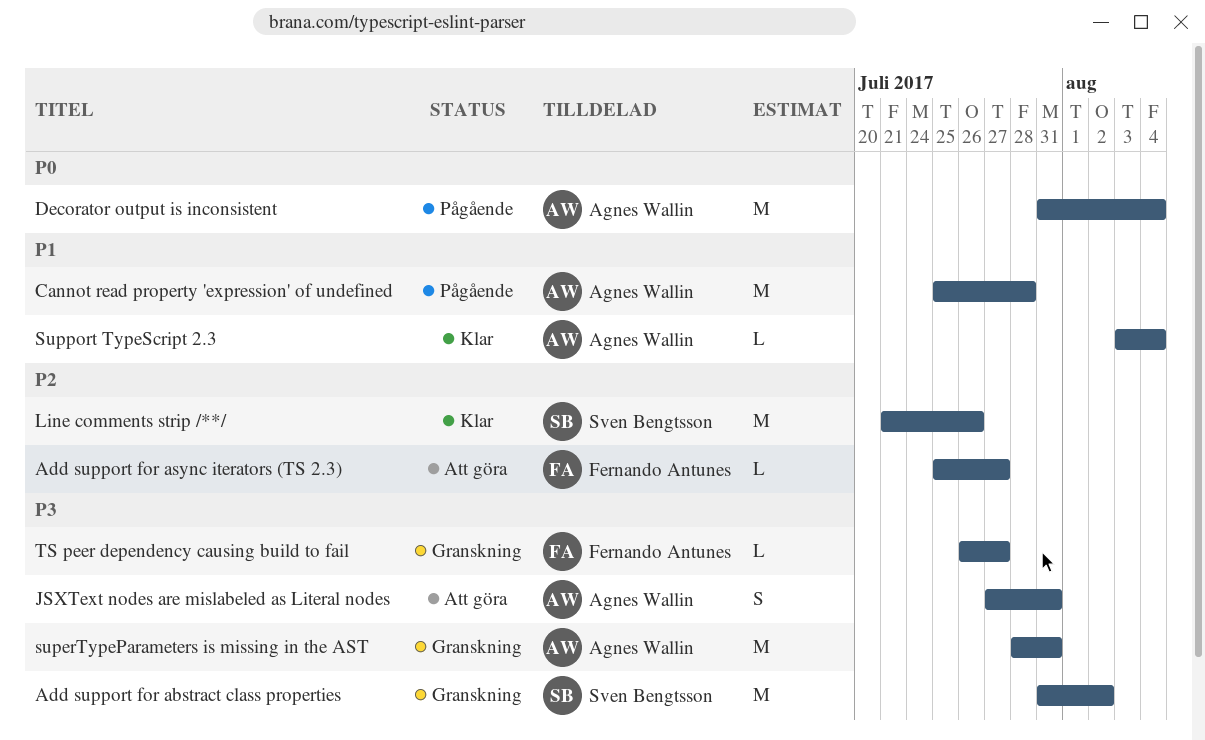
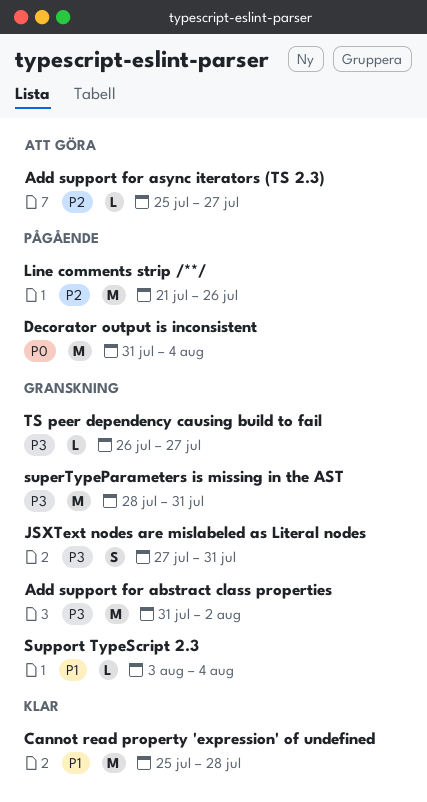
Cannot read property 'expression' of undefined, status: Pågående -> Klar
JSXText nodes are mislabeled as Literal nodes, status: Att göra -> Granskning
Line comments strip /**/, status: Klar -> Pågående
Support TypeScript 2.3, status: Klar -> Granskning

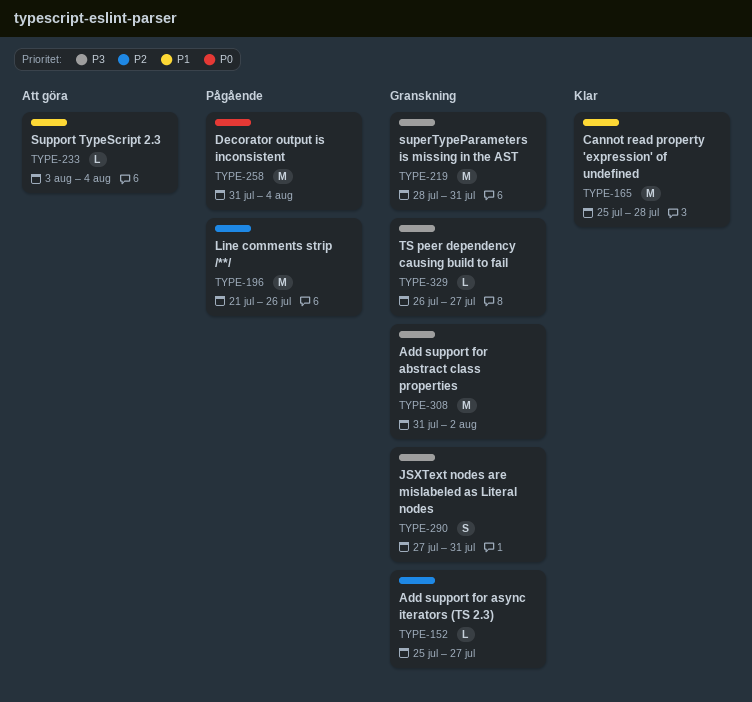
Add support for async iterators (TS 2.3), status: Att göra -> Granskning
Support TypeScript 2.3, status: Granskning -> Att göra

